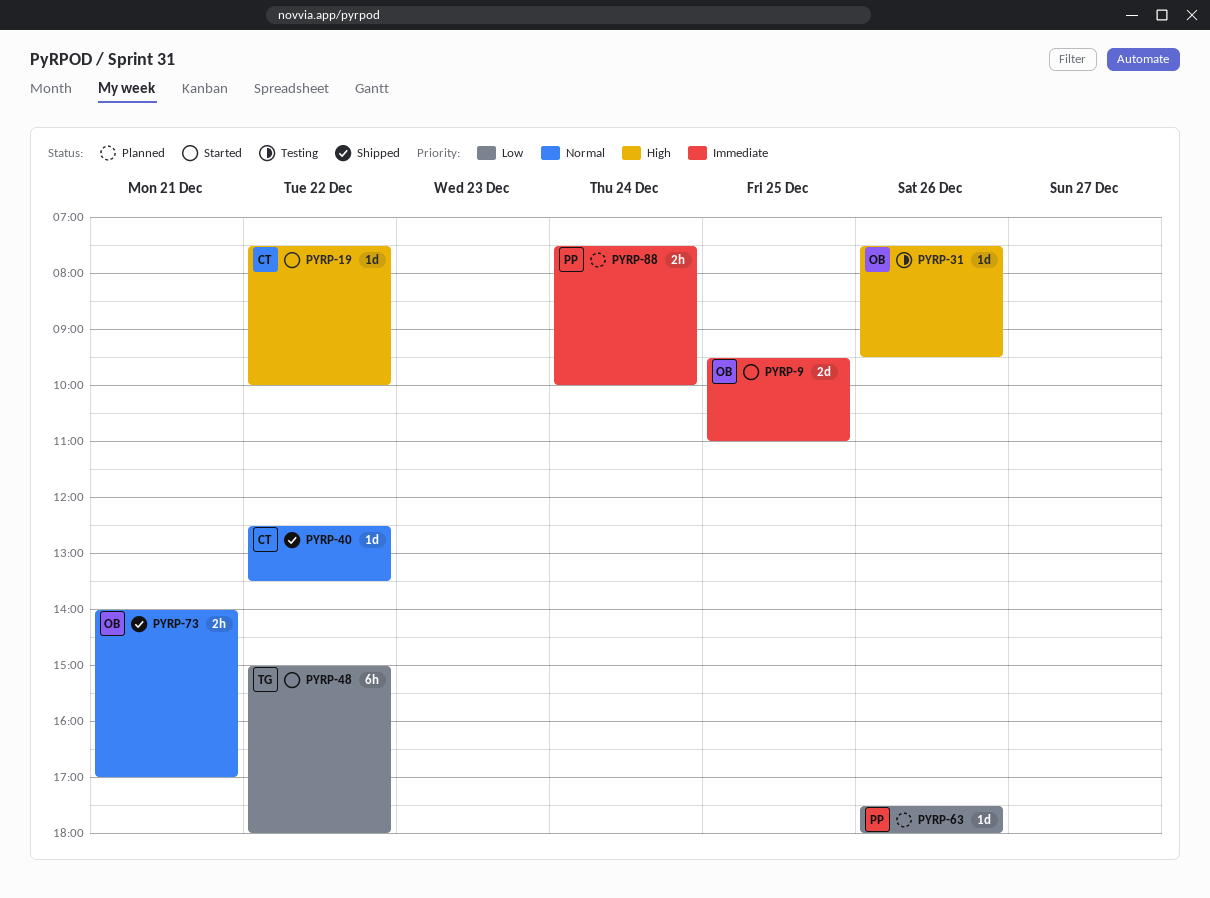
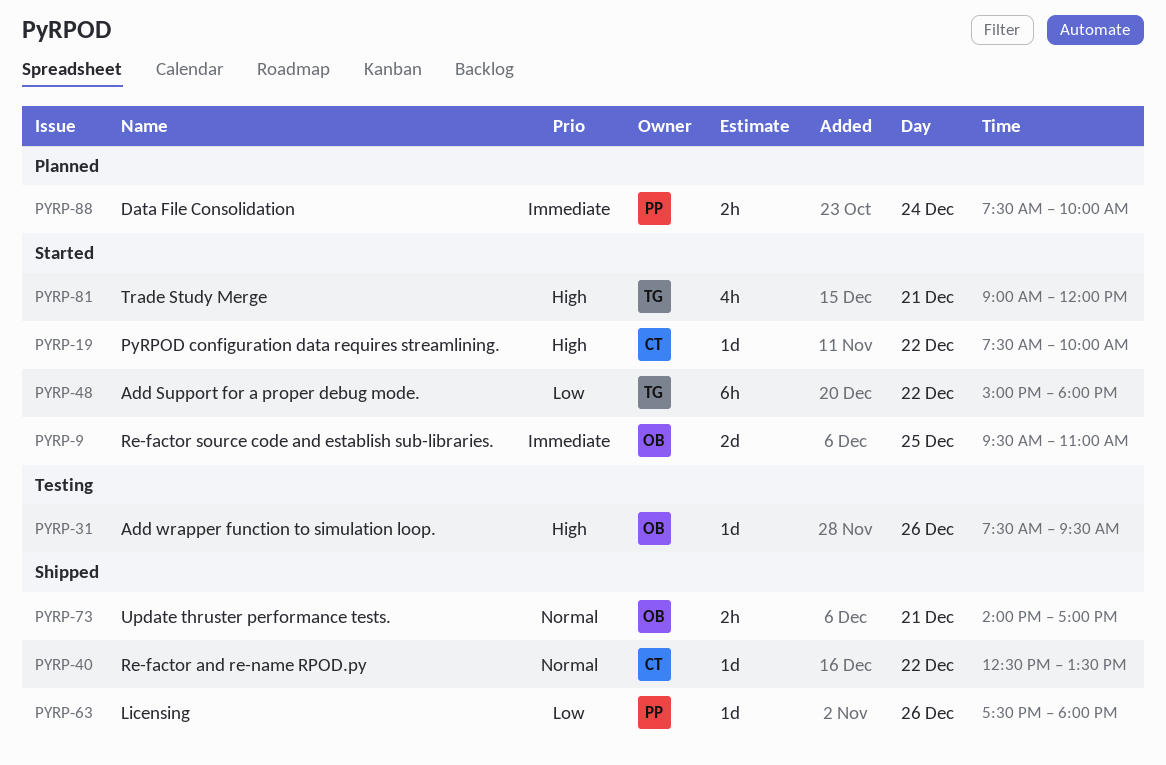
PYRP-63, status: Planned -> Shipped
PYRP-81: none -> present

